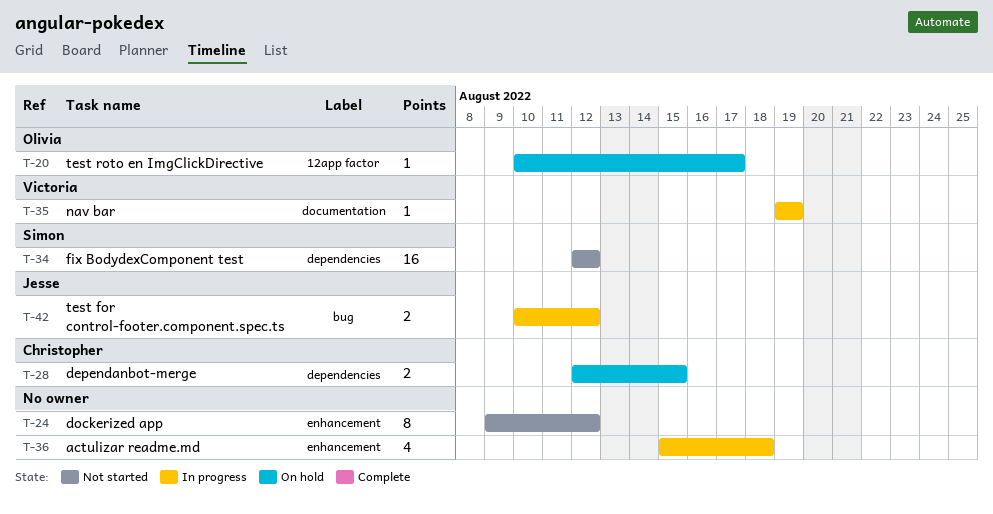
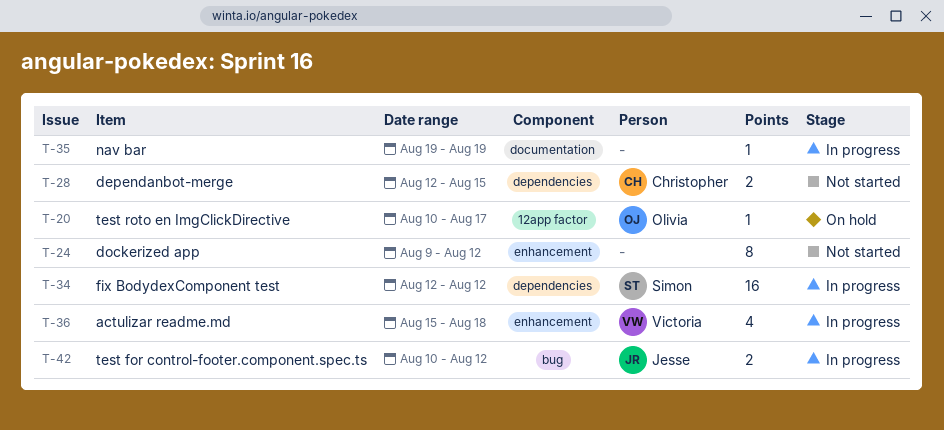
T-28, status: On hold -> Not started
T-34, status: Not started -> In progress
T-35, owner: Victoria -> none
T-36, owner: none -> Victoria

